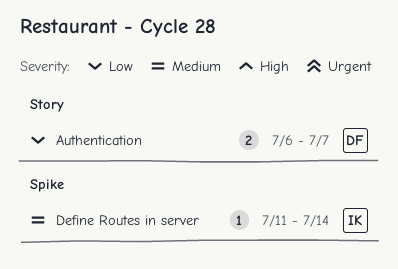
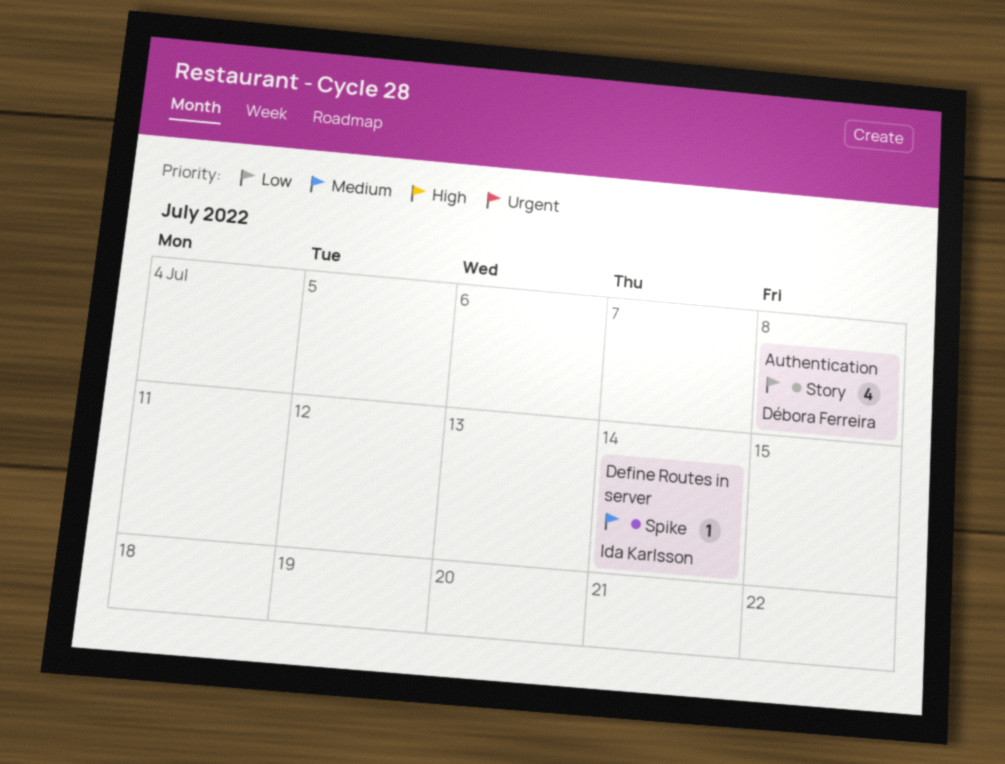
Authentication, estimate: 2 -> 4
Authentication, due: Jul 7 -> Jul 8

